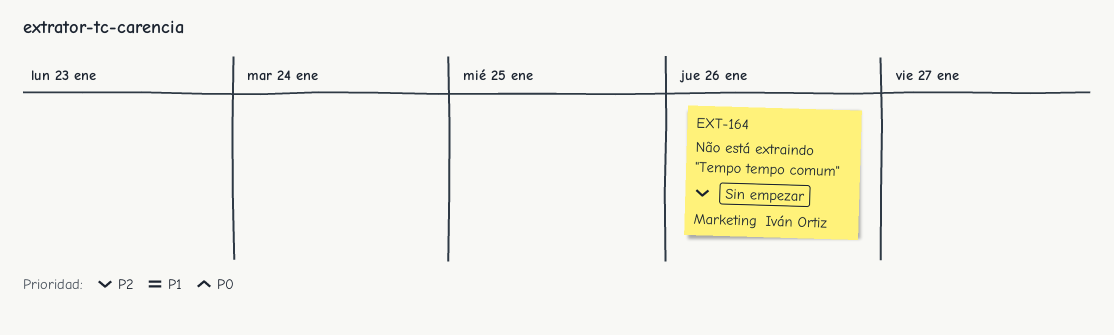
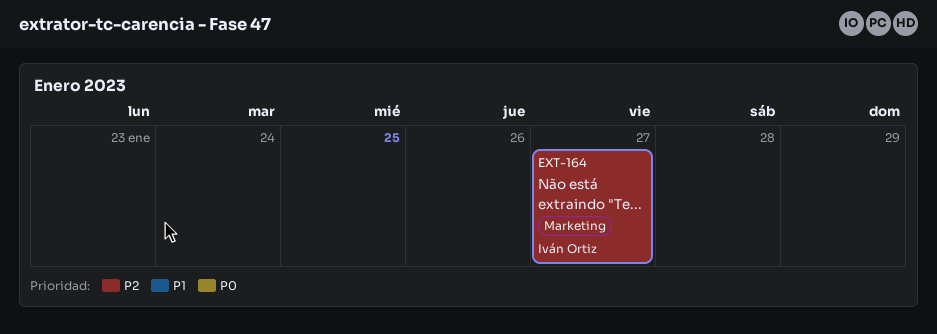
EXT-164, due: Jan 26 -> Jan 27

